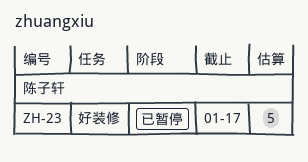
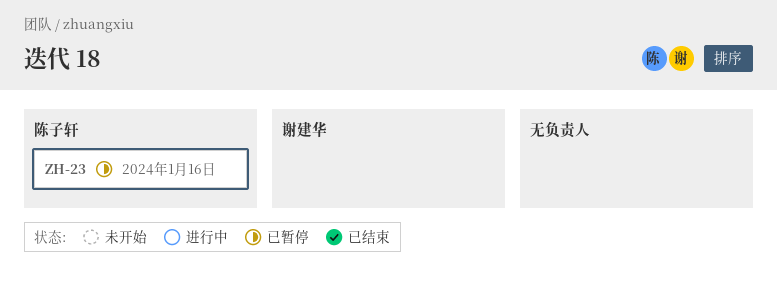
ZH-23, due: Jan 17 -> Jan 16

